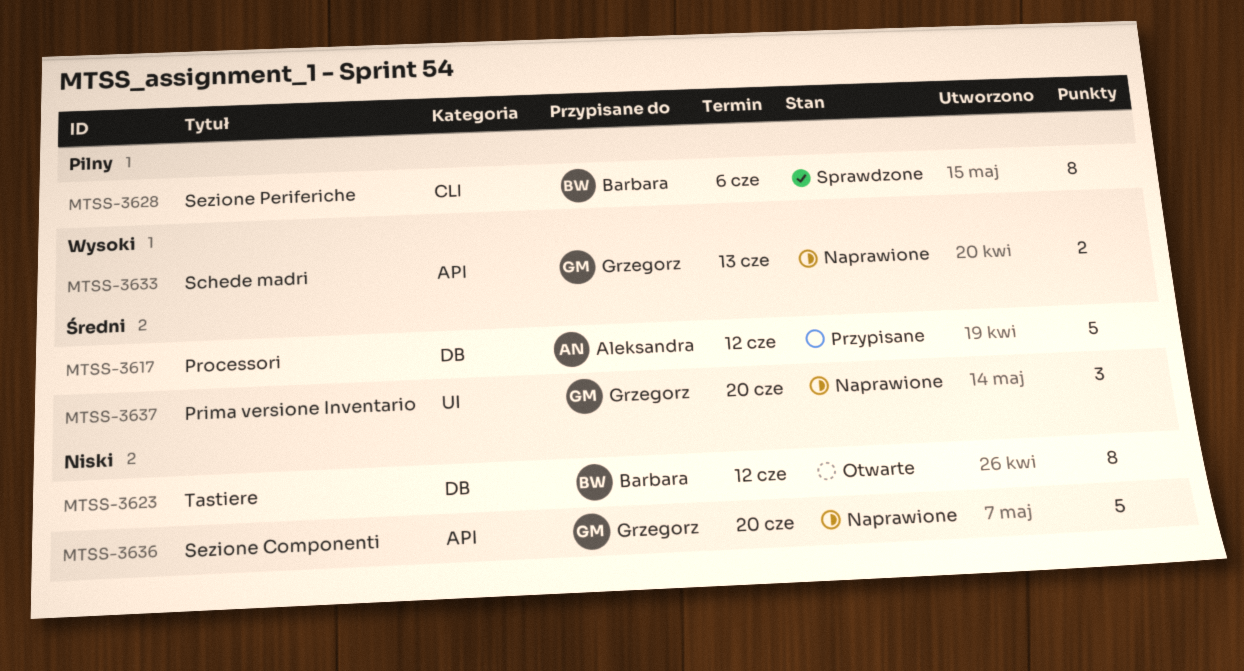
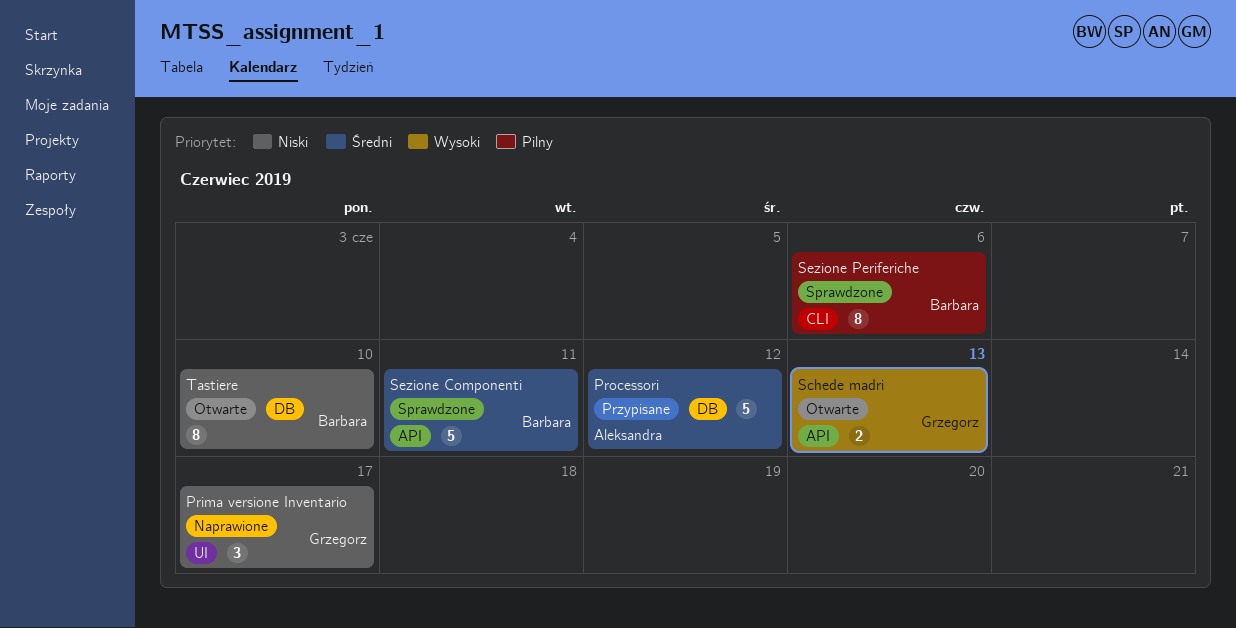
Prima versione Inventario, priority: Średni -> Niski
Prima versione Inventario, due: Jun 20 -> Jun 17
Schede madri, status: Naprawione -> Otwarte
Sezione Componenti, status: Naprawione -> Sprawdzone
Sezione Componenti, owner: Grzegorz -> Barbara
Sezione Componenti, priority: Niski -> Średni
Sezione Componenti, due: Jun 20 -> Jun 11
Tastiere, due: Jun 12 -> Jun 10

